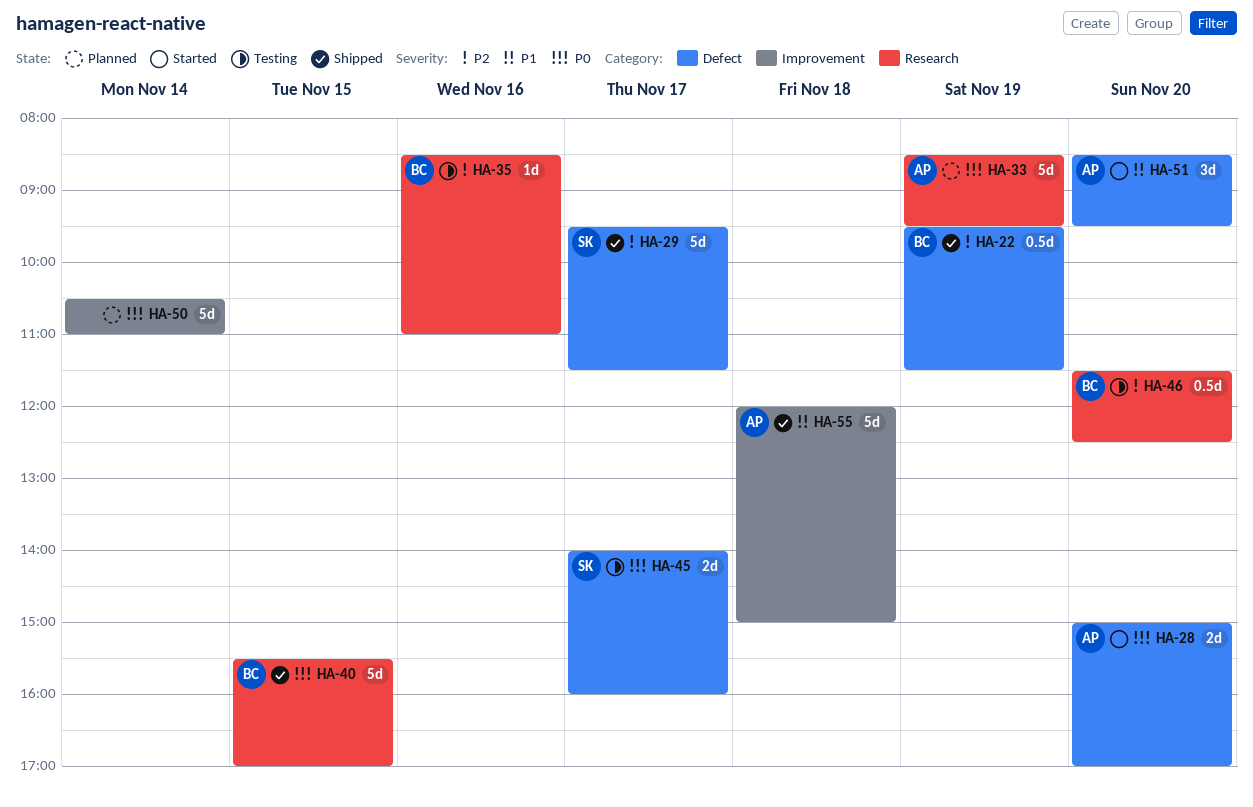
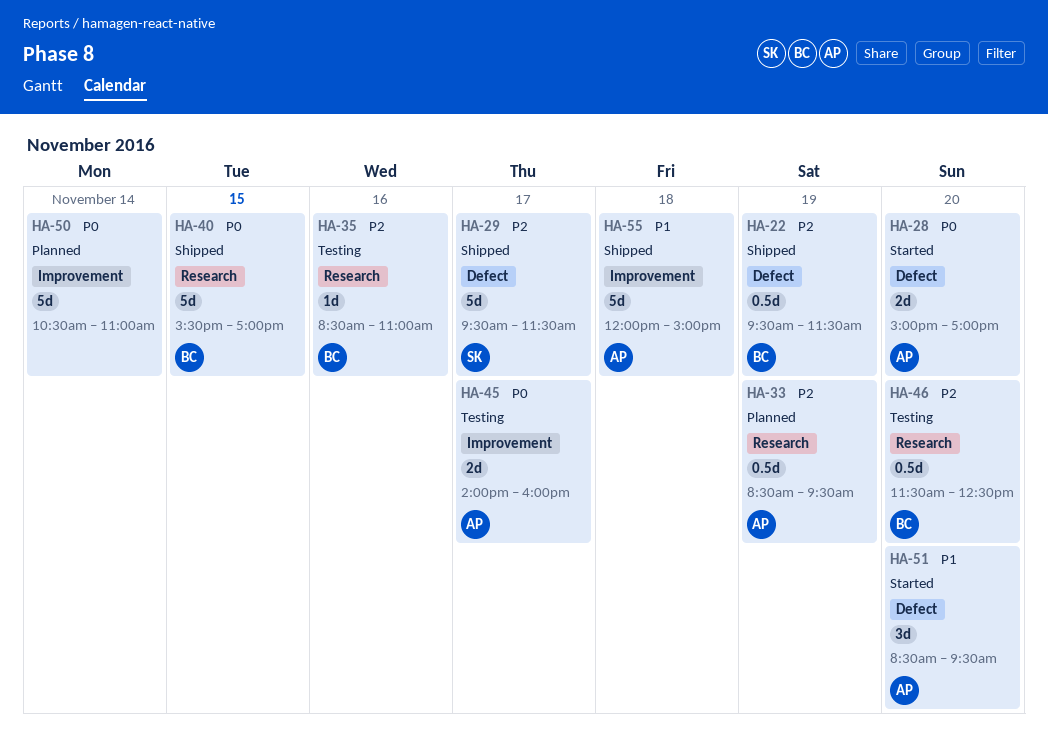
HA-33, priority: P0 -> P2
HA-33, estimate: 5d -> 0.5d
HA-45, owner: SK -> AP
HA-45, label: Defect -> Improvement

